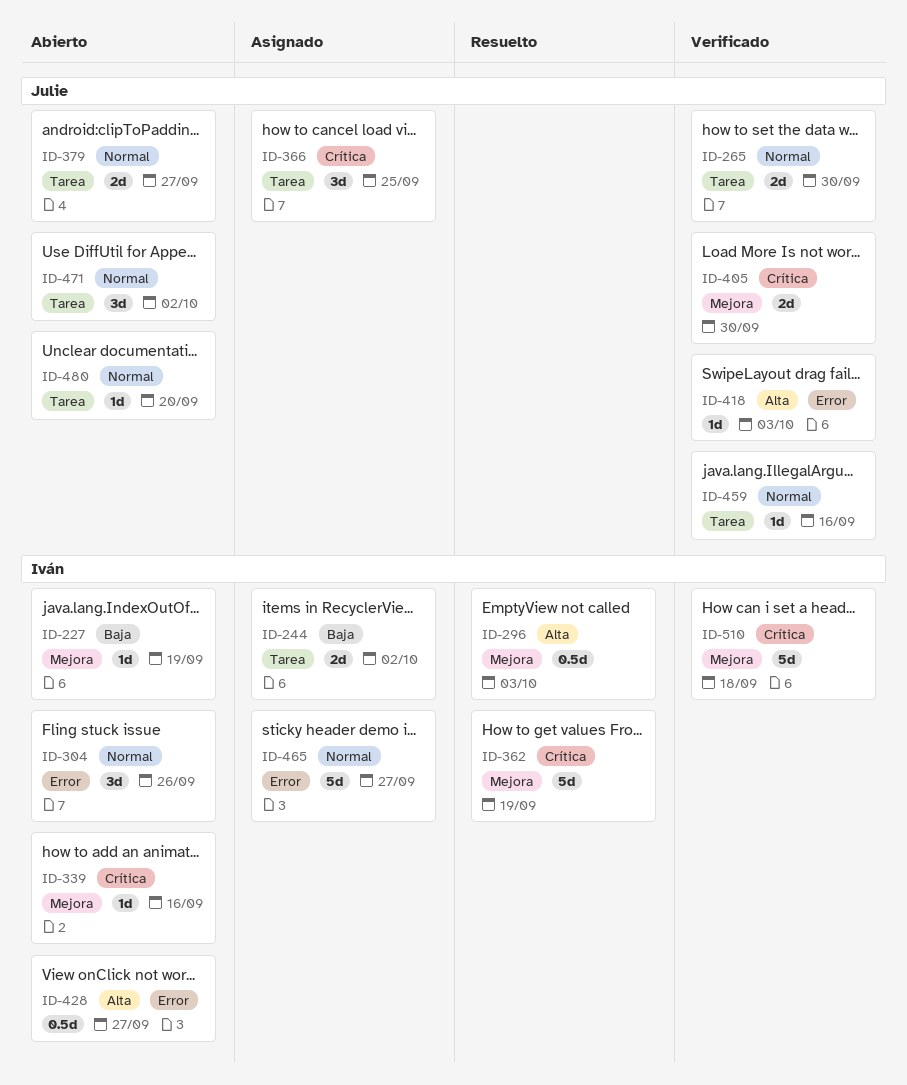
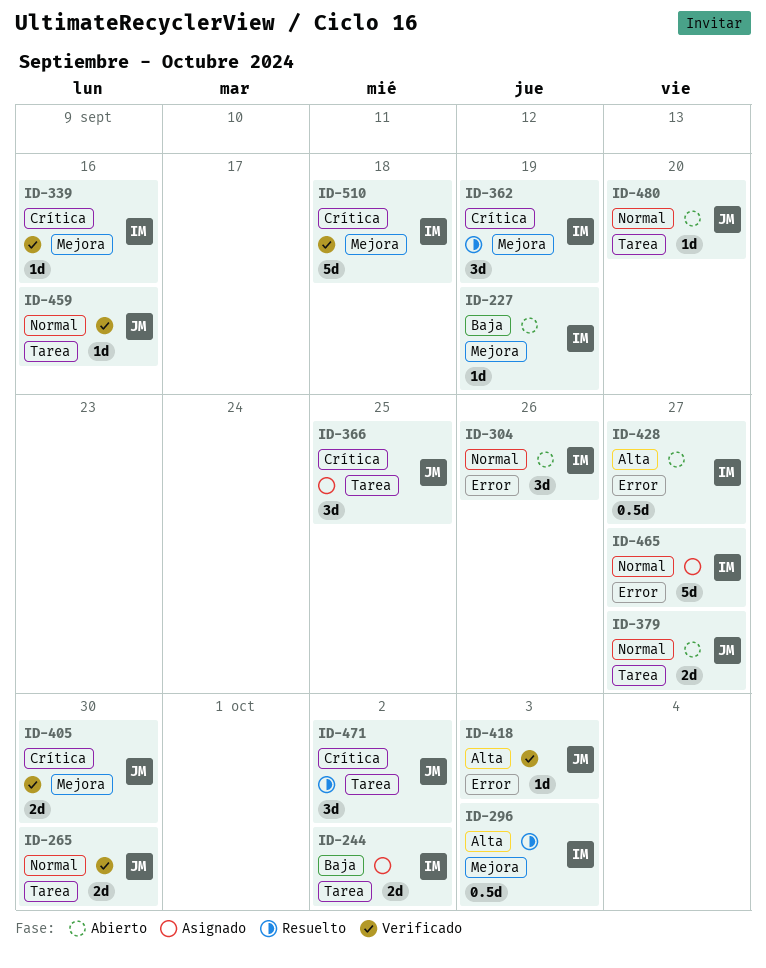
ID-339, status: Abierto -> Verificado
ID-362, estimate: 5d -> 3d
ID-471, status: Abierto -> Resuelto
ID-471, priority: Normal -> Crítica

